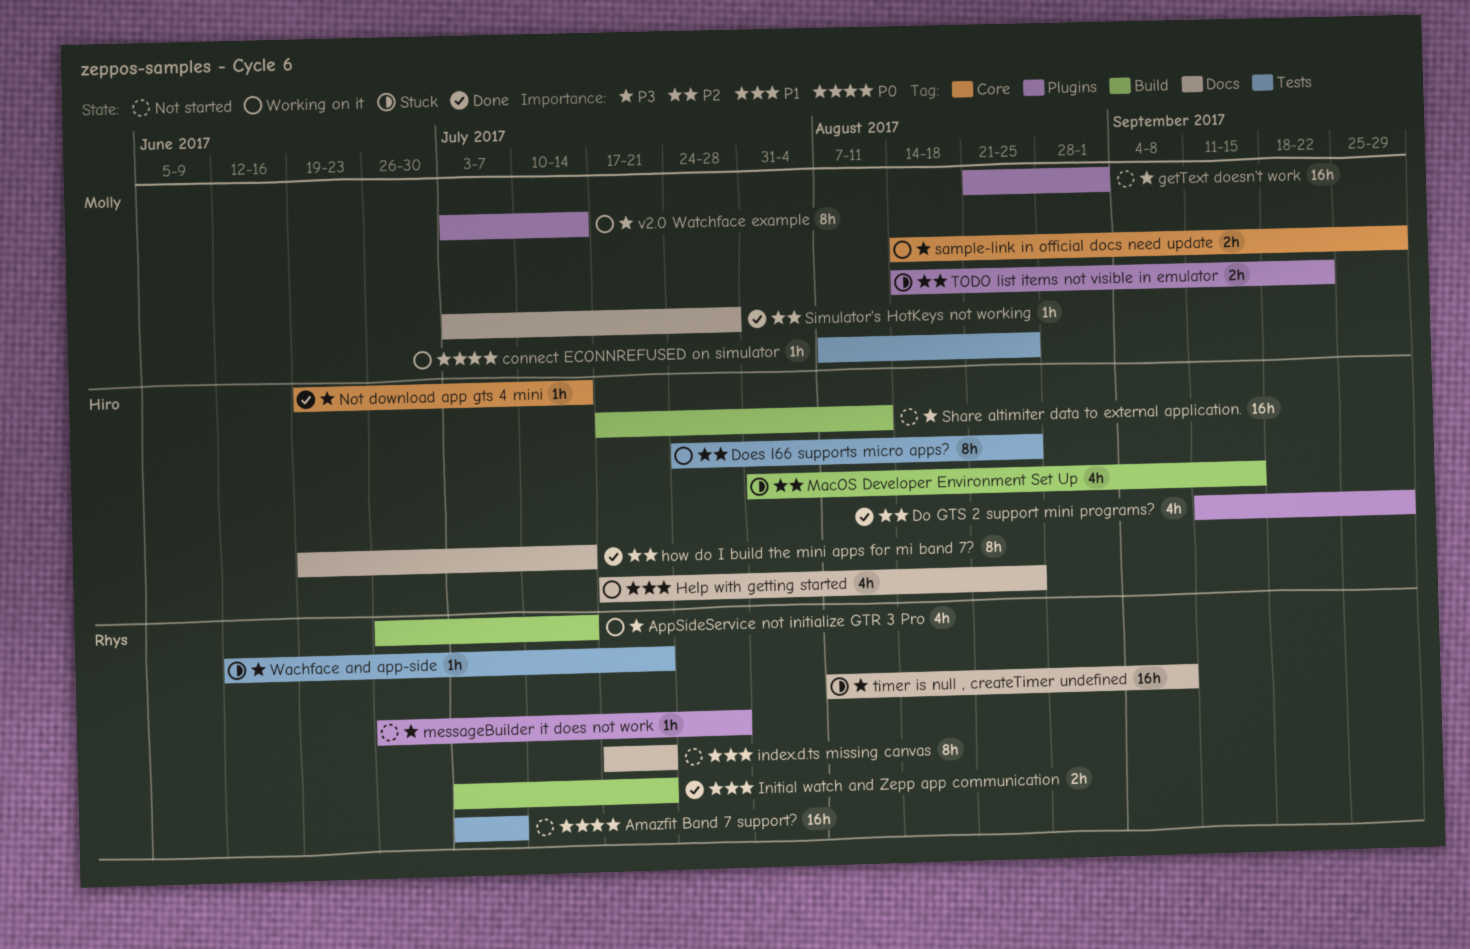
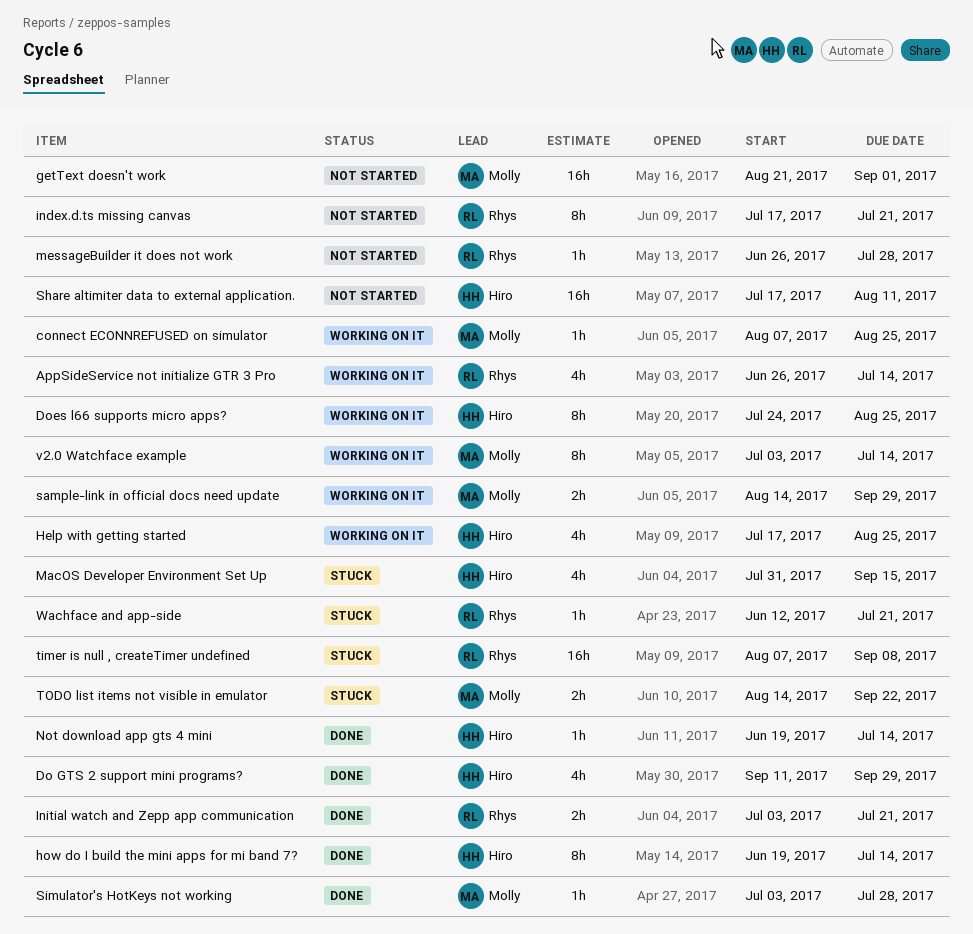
Amazfit Band 7 support?: present -> none

